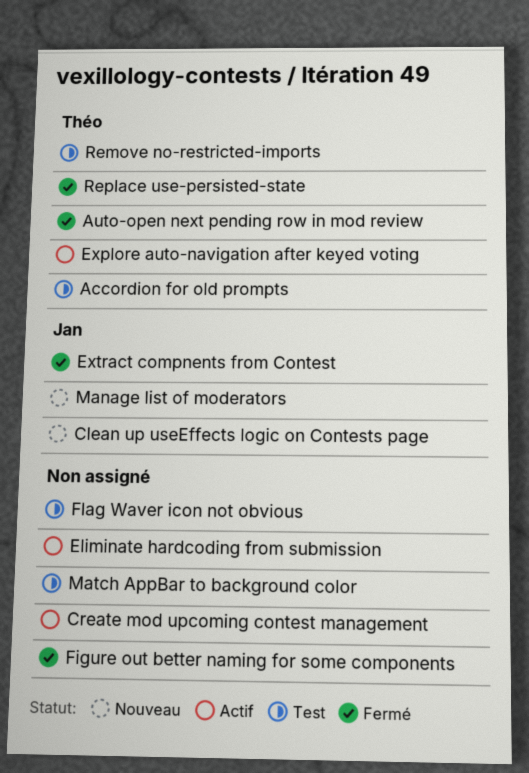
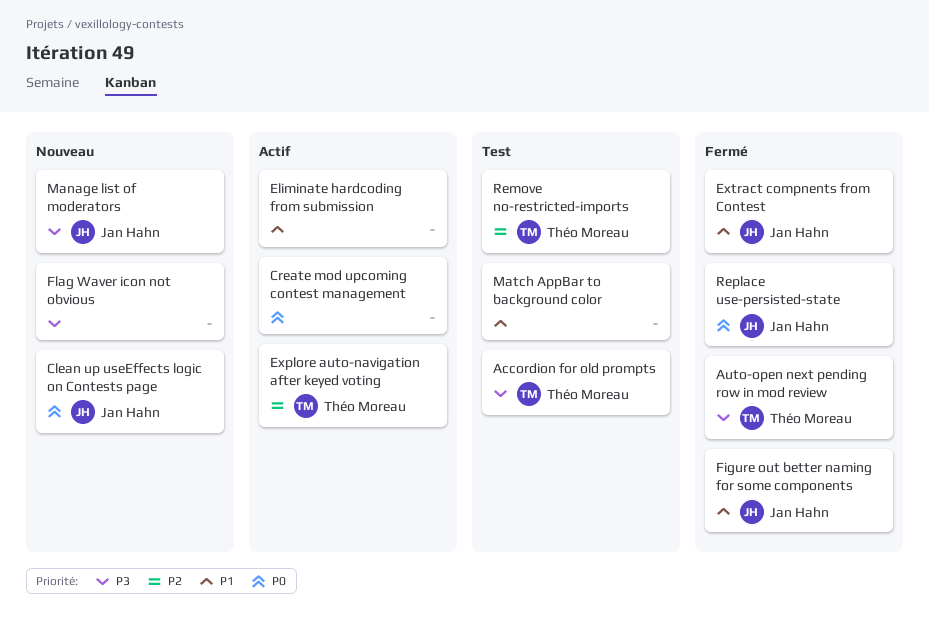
Figure out better naming for some components, owner: none -> Jan Hahn
Flag Waver icon not obvious, status: Test -> Nouveau
Replace use-persisted-state, owner: Théo Moreau -> Jan Hahn

